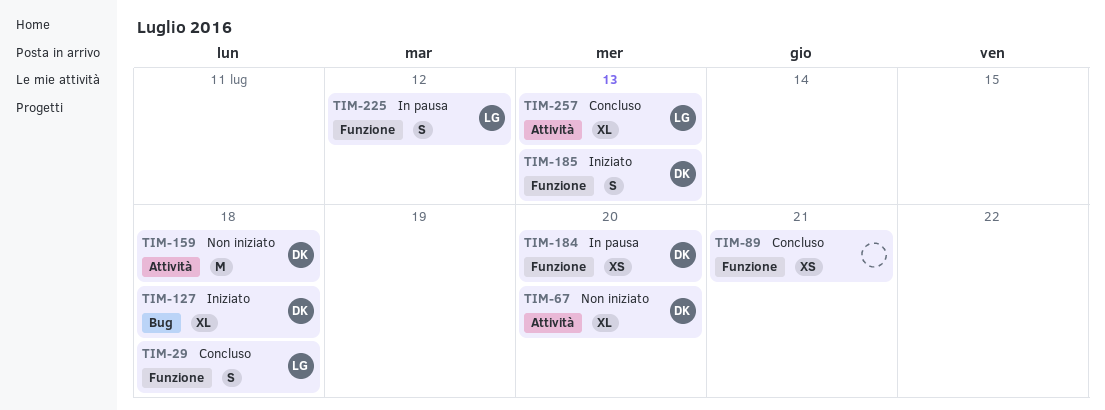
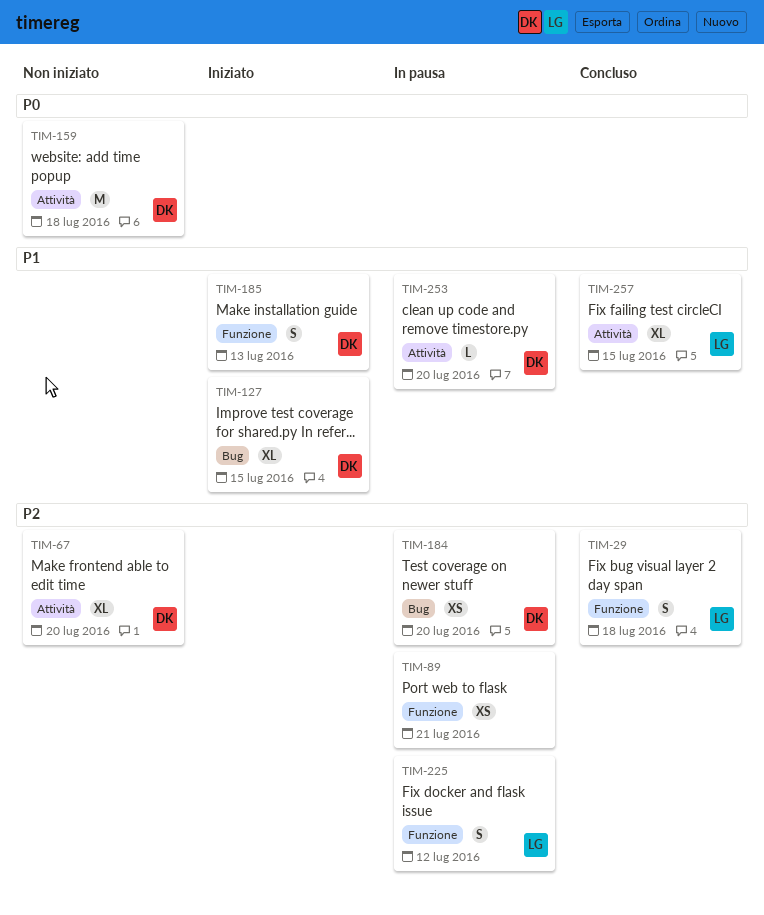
TIM-89, status: Concluso -> In pausa
TIM-127, due: Jul 18 -> Jul 15
TIM-184, label: Funzione -> Bug
TIM-253: none -> present
TIM-257, due: Jul 13 -> Jul 15

